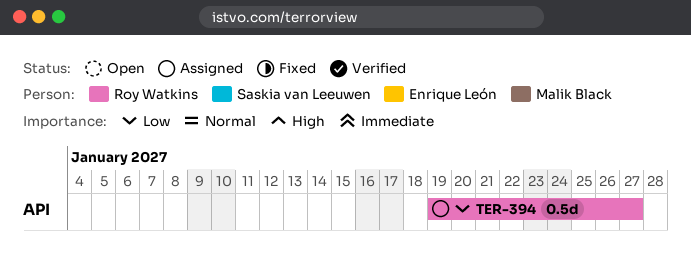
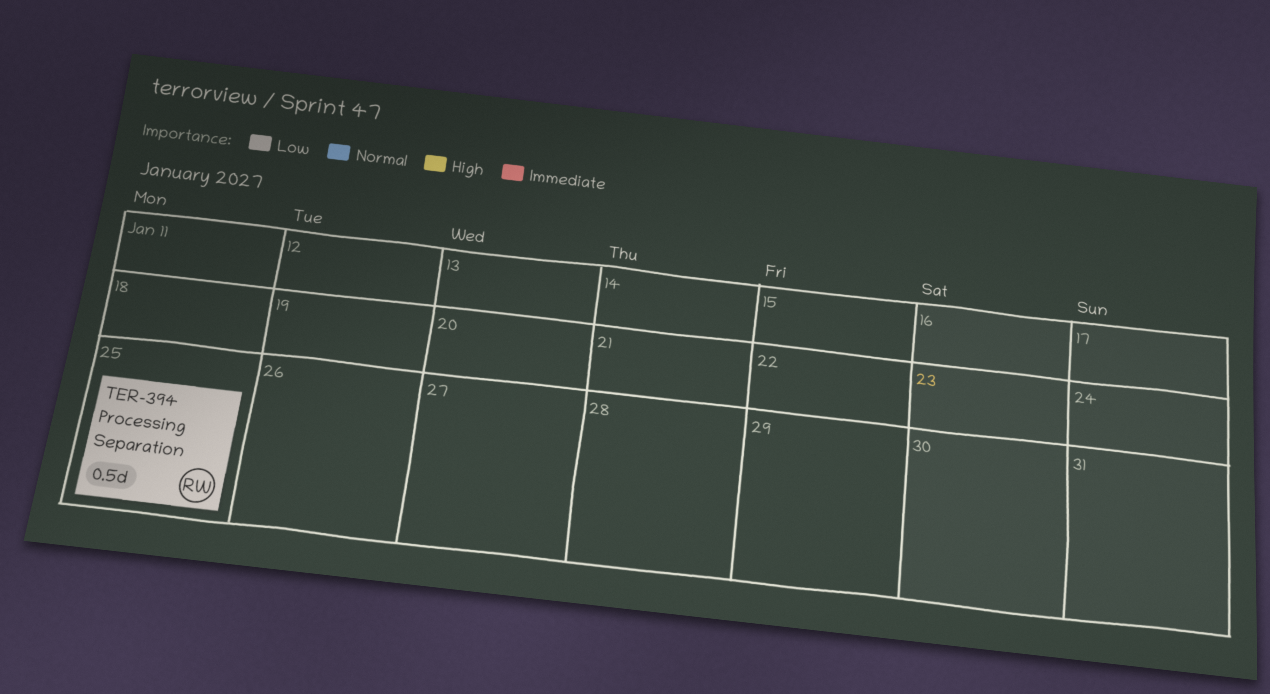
TER-394, due: Jan 27 -> Jan 25

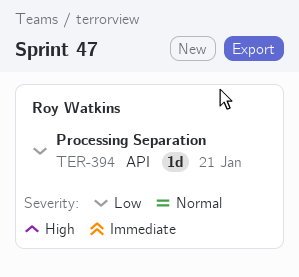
TER-394, estimate: 0.5d -> 1d
TER-394, due: Jan 25 -> Jan 21

